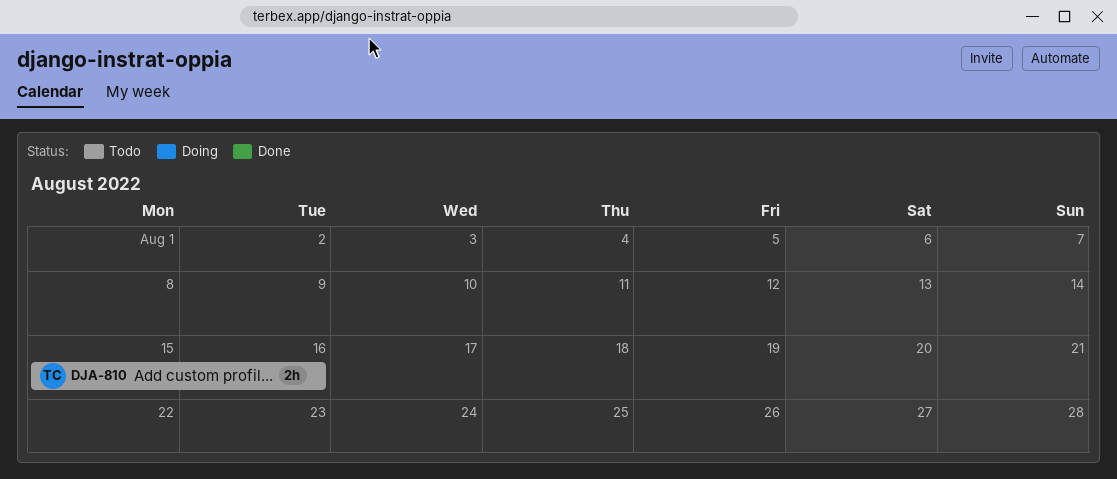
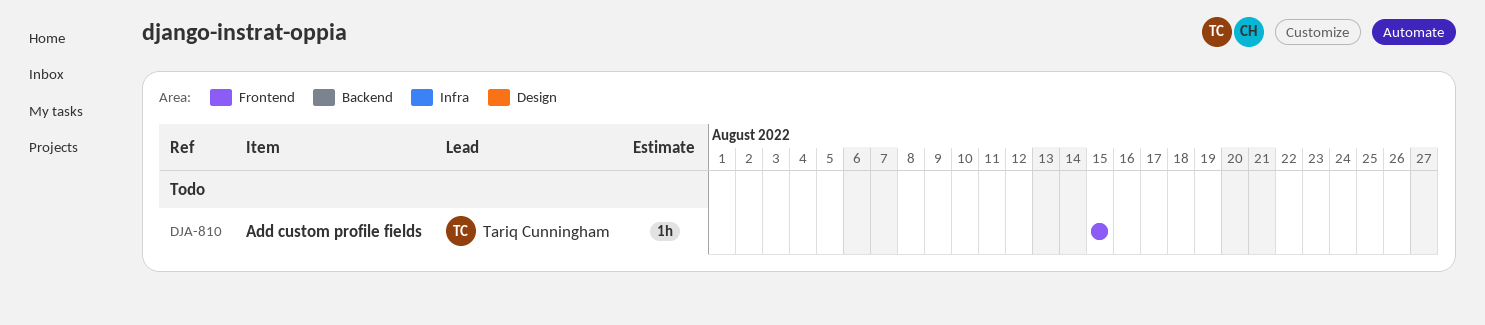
DJA-810, estimate: 2h -> 1h
DJA-810, due: Aug 16 -> Aug 15

